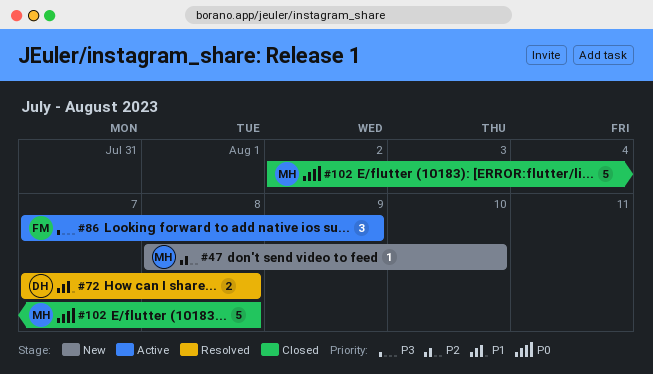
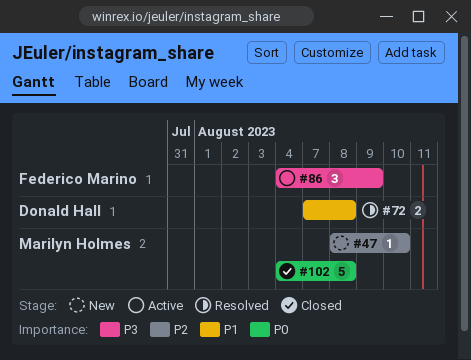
#86, start: Aug 7 -> Aug 4
#102, start: Aug 2 -> Aug 4

